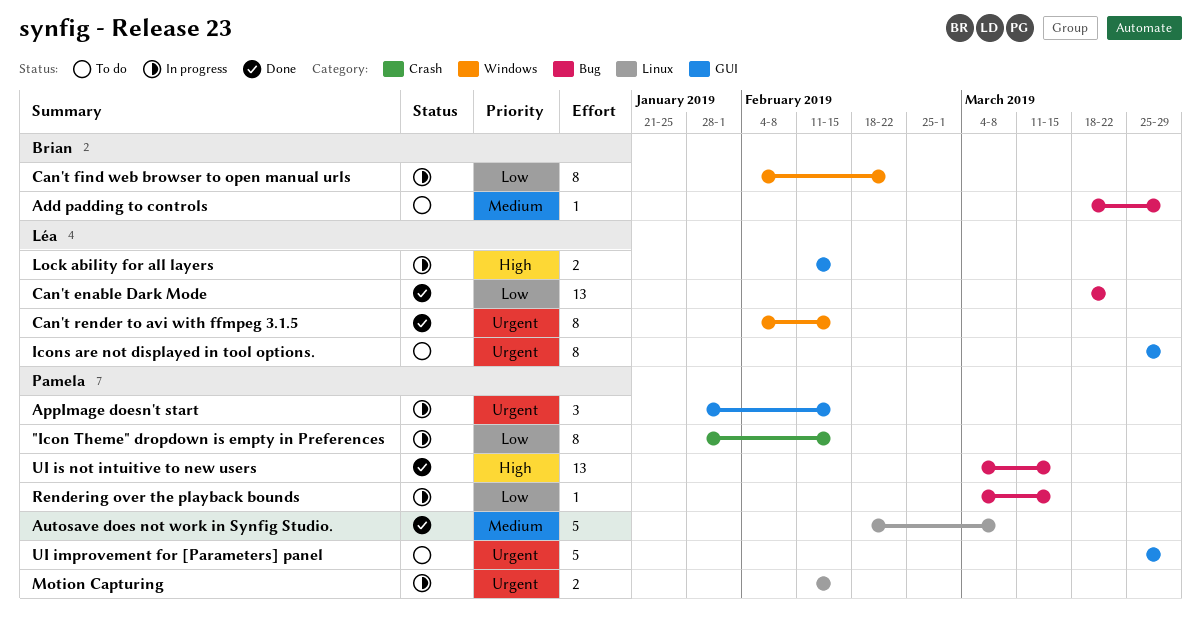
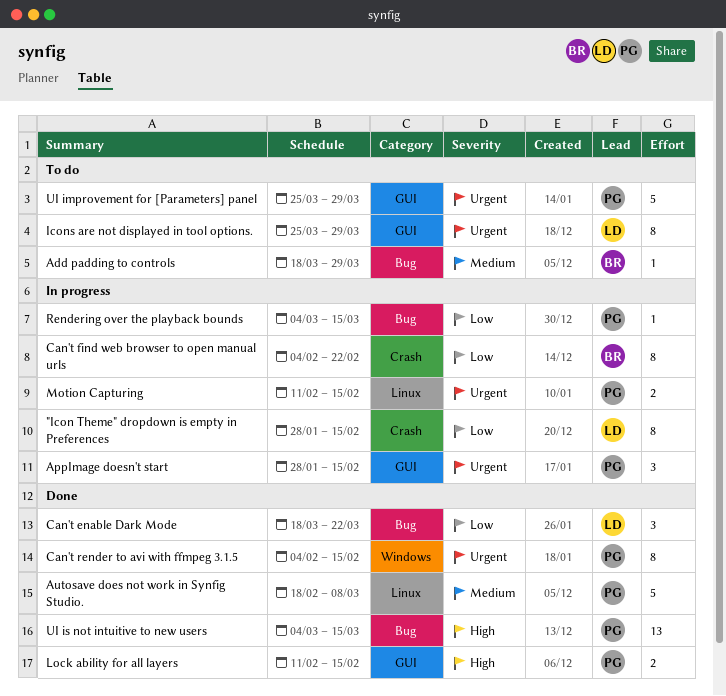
"Icon Theme" dropdown is empty in Preferences, owner: Pamela -> Léa
Can't enable Dark Mode, estimate: 13 -> 3
Can't find web browser to open manual urls, label: Windows -> Crash
Can't render to avi with ffmpeg 3.1.5, owner: Léa -> Pamela
Lock ability for all layers, status: In progress -> Done
Lock ability for all layers, owner: Léa -> Pamela

